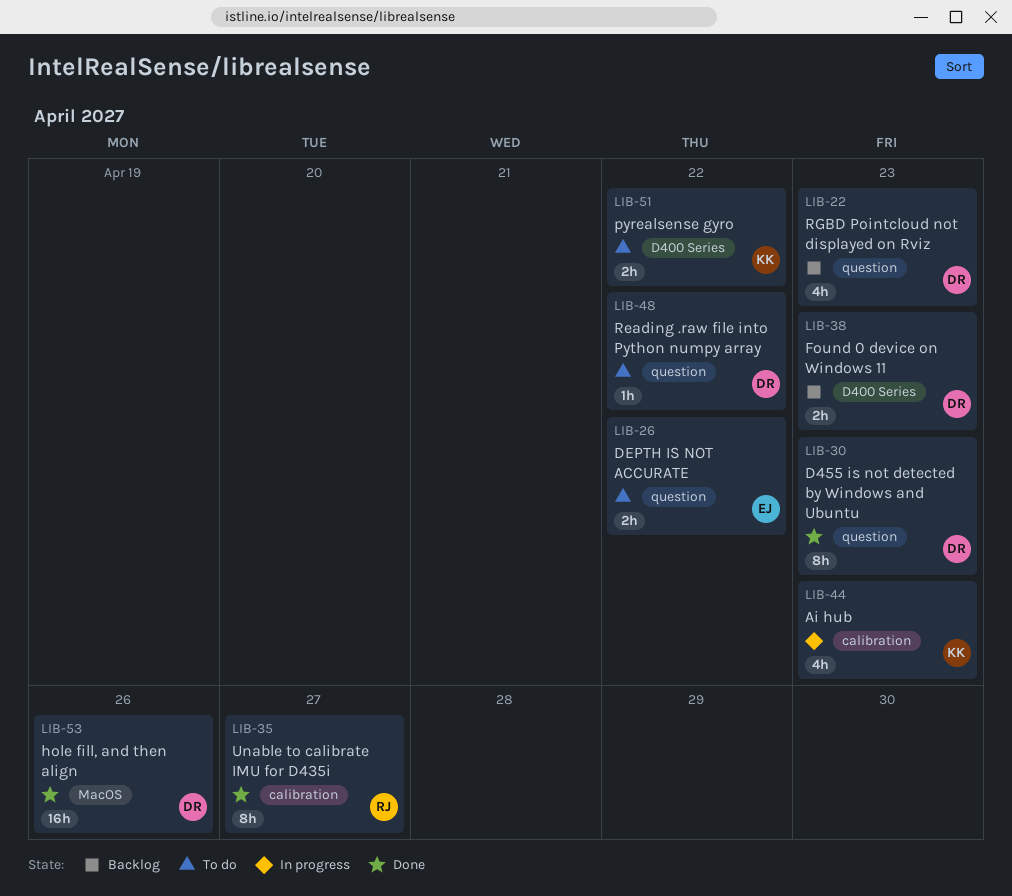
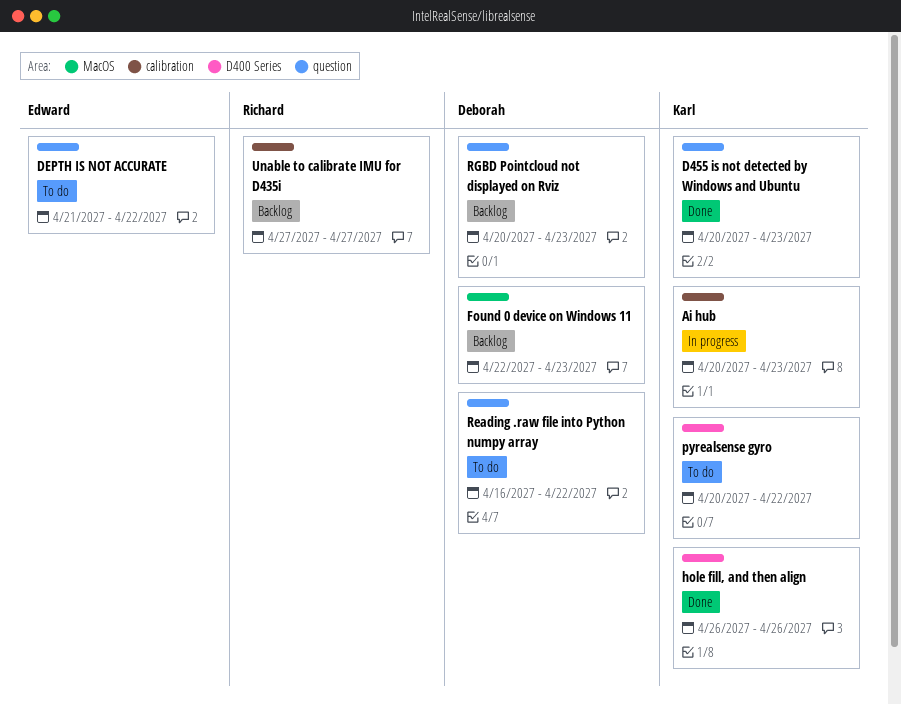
D455 is not detected by Windows and Ubuntu, owner: Deborah -> Karl
Found 0 device on Windows 11, label: D400 Series -> MacOS
hole fill, and then align, owner: Deborah -> Karl
hole fill, and then align, label: MacOS -> D400 Series
Unable to calibrate IMU for D435i, status: Done -> Backlog

